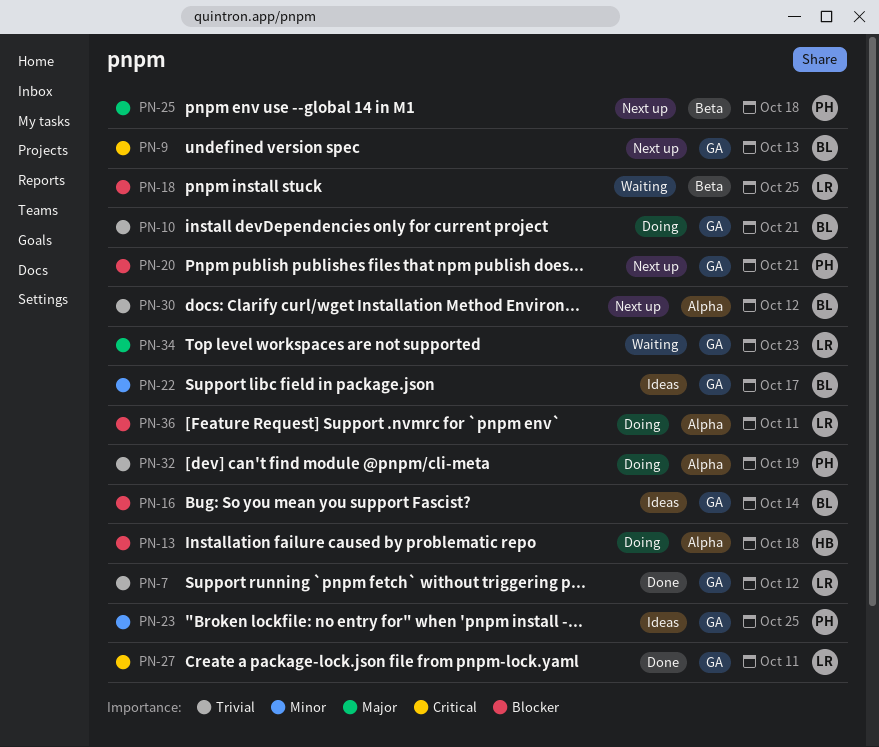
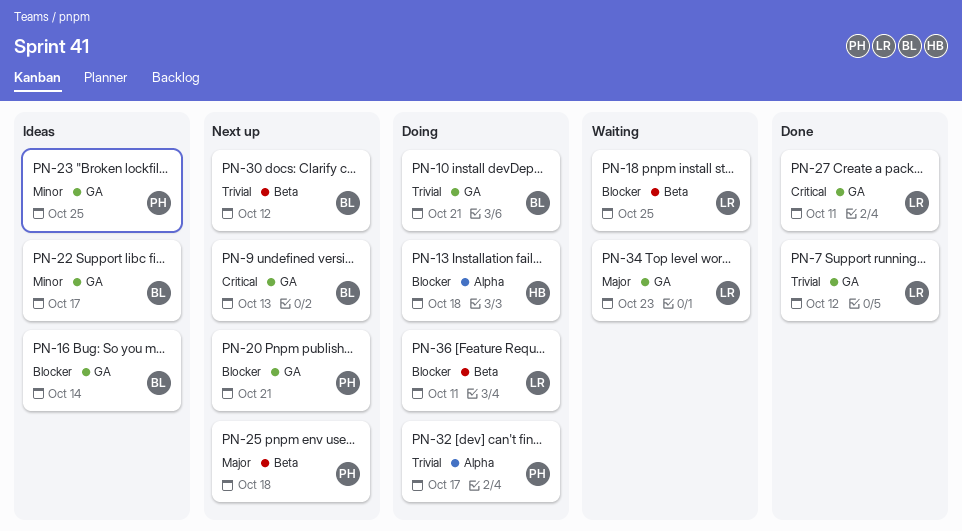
PN-30, label: Alpha -> Beta
PN-32, due: Oct 19 -> Oct 17
PN-36, label: Alpha -> Beta

